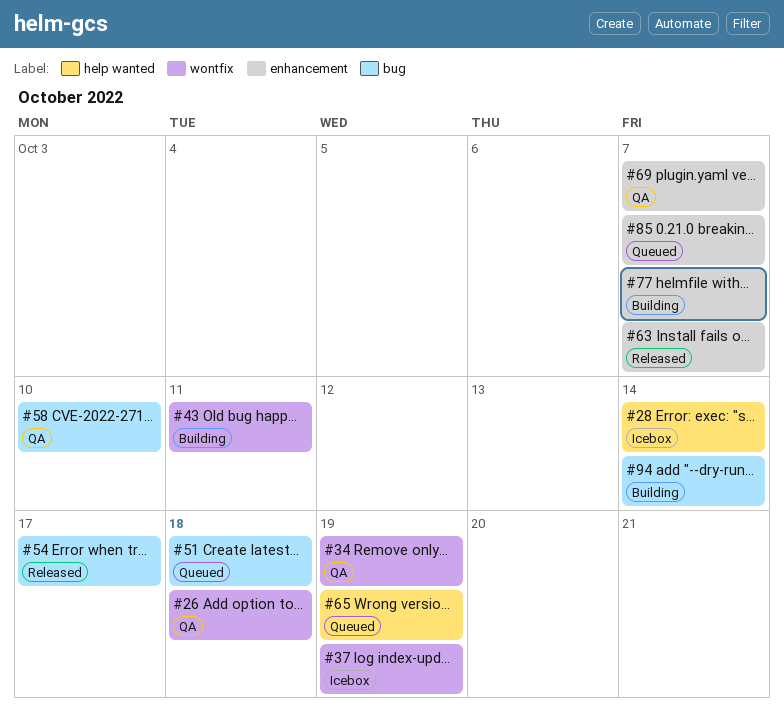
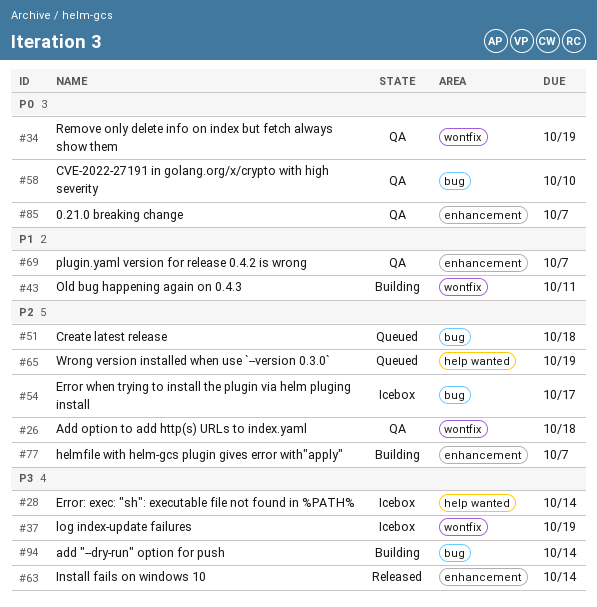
#54, status: Released -> Icebox
#63, due: Oct 7 -> Oct 14
#85, status: Queued -> QA

